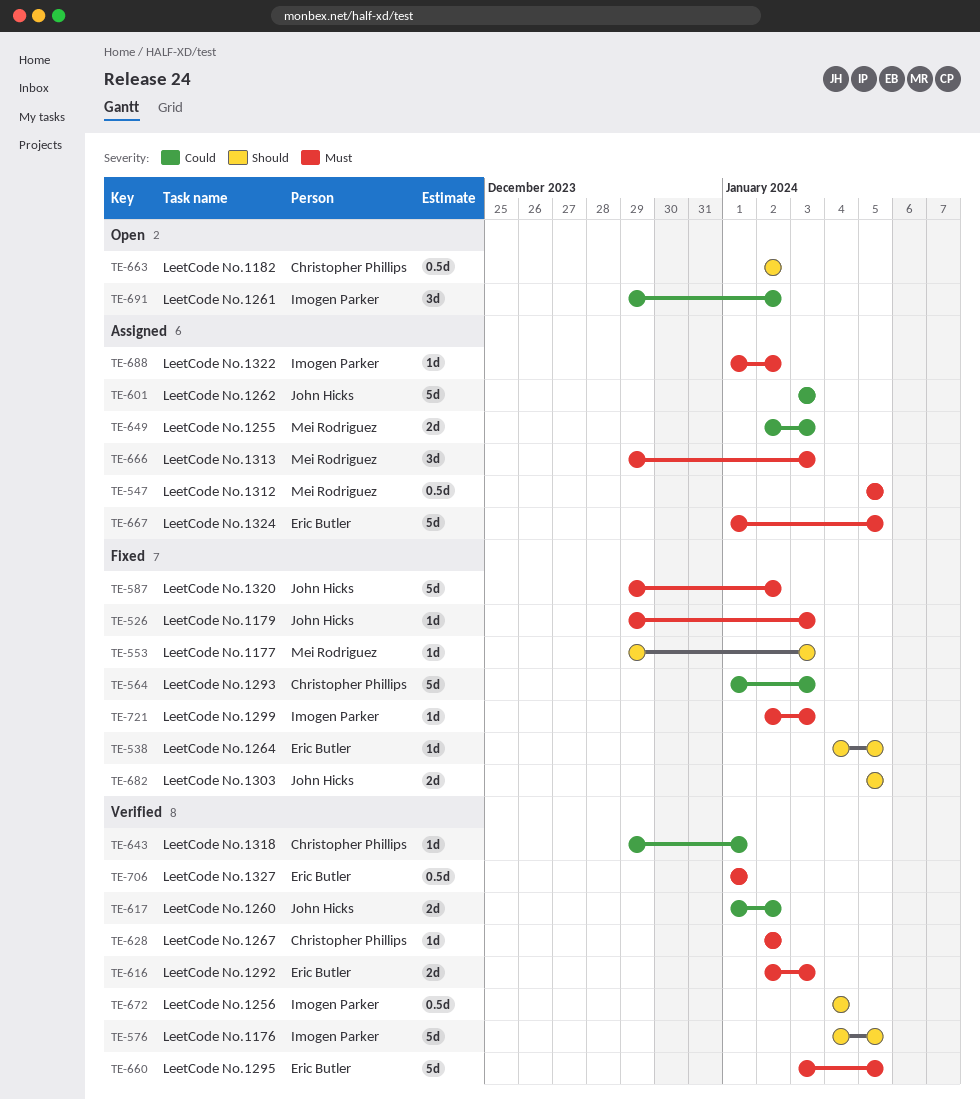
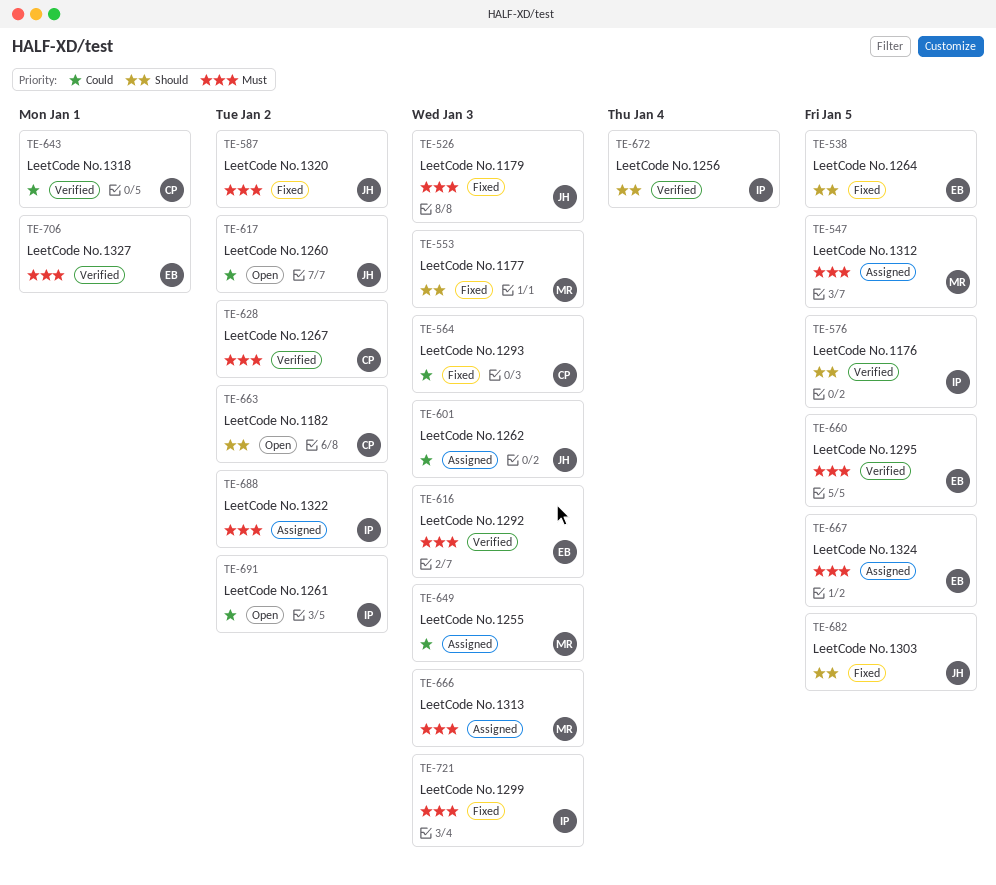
TE-617, status: Verified -> Open

